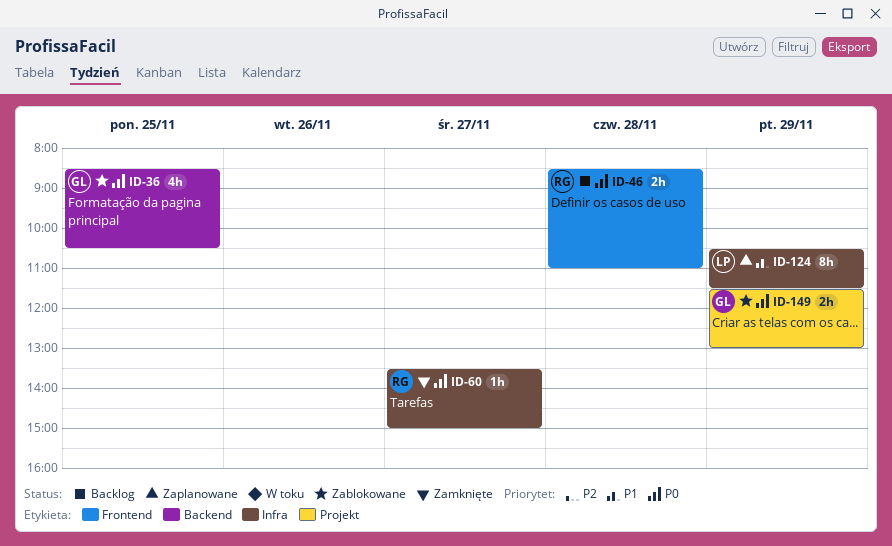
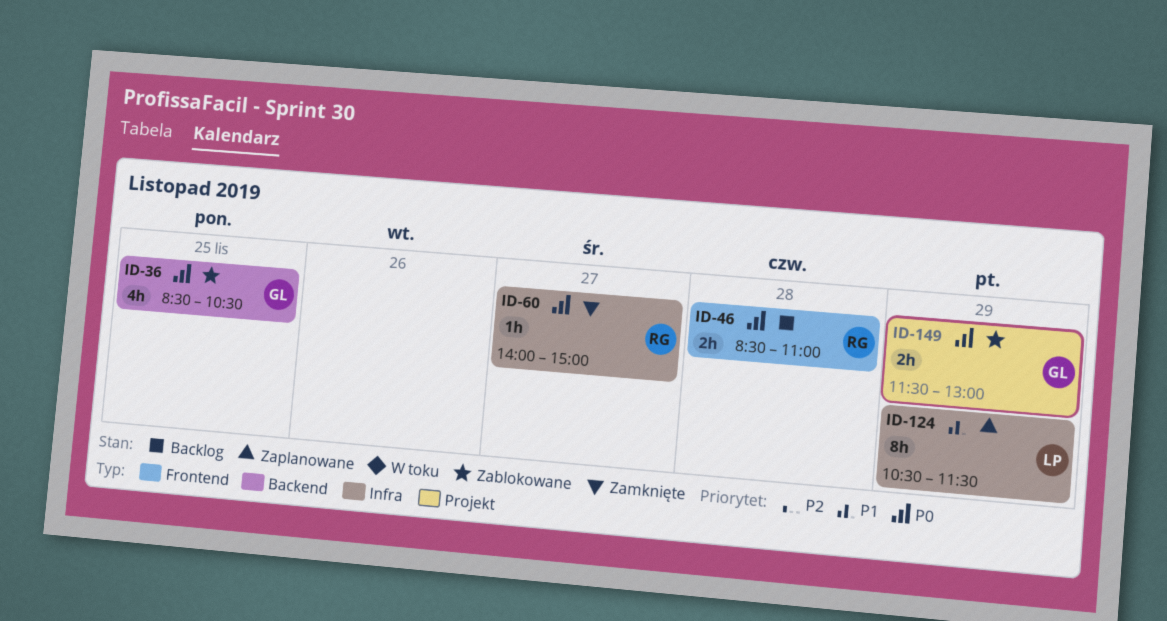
ID-60, begins: 13:30 -> 14:00

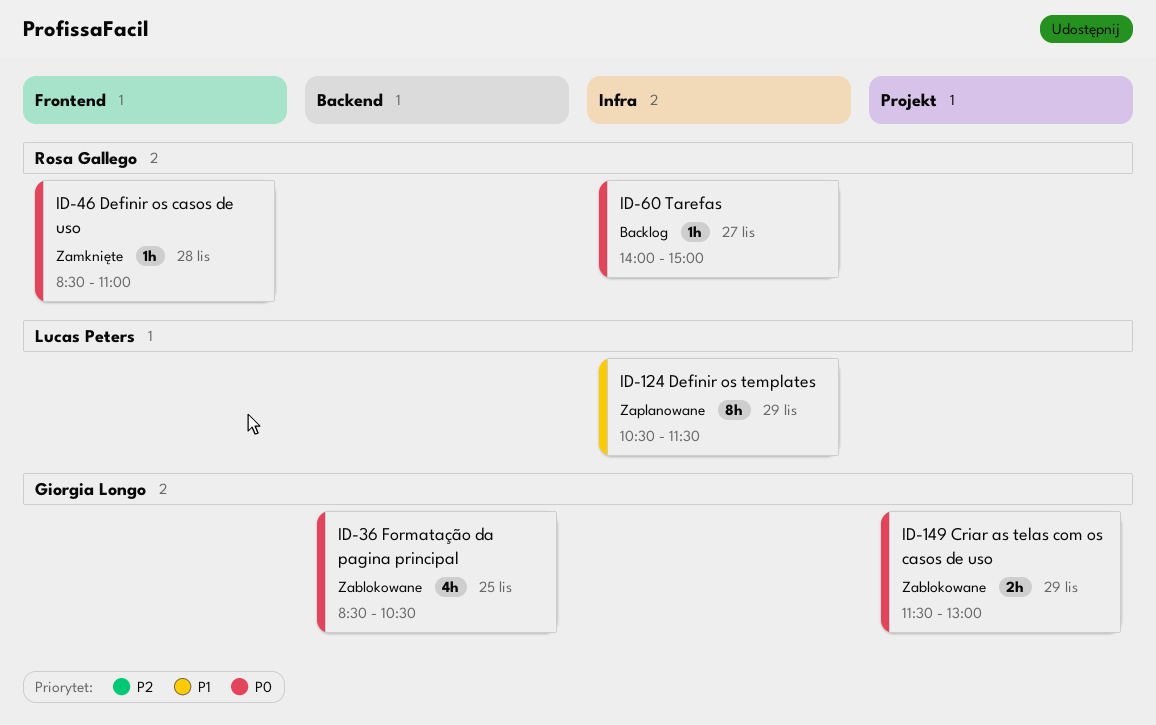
ID-46, status: Backlog -> Zamknięte
ID-46, estimate: 2h -> 1h
ID-60, status: Zamknięte -> Backlog

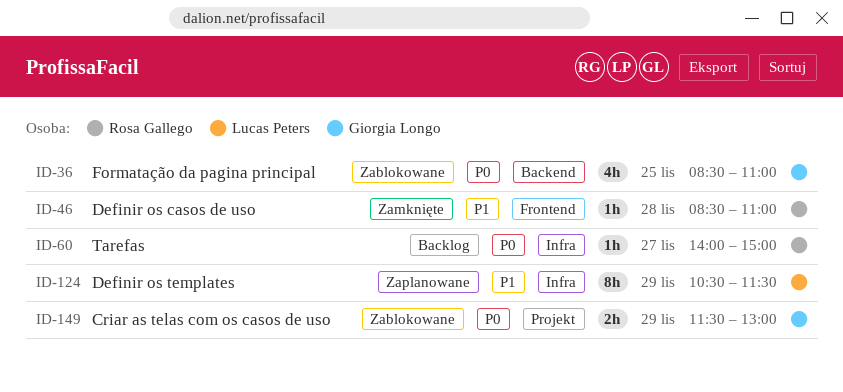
ID-36, ends: 10:30 -> 11:00
ID-46, priority: P0 -> P1

